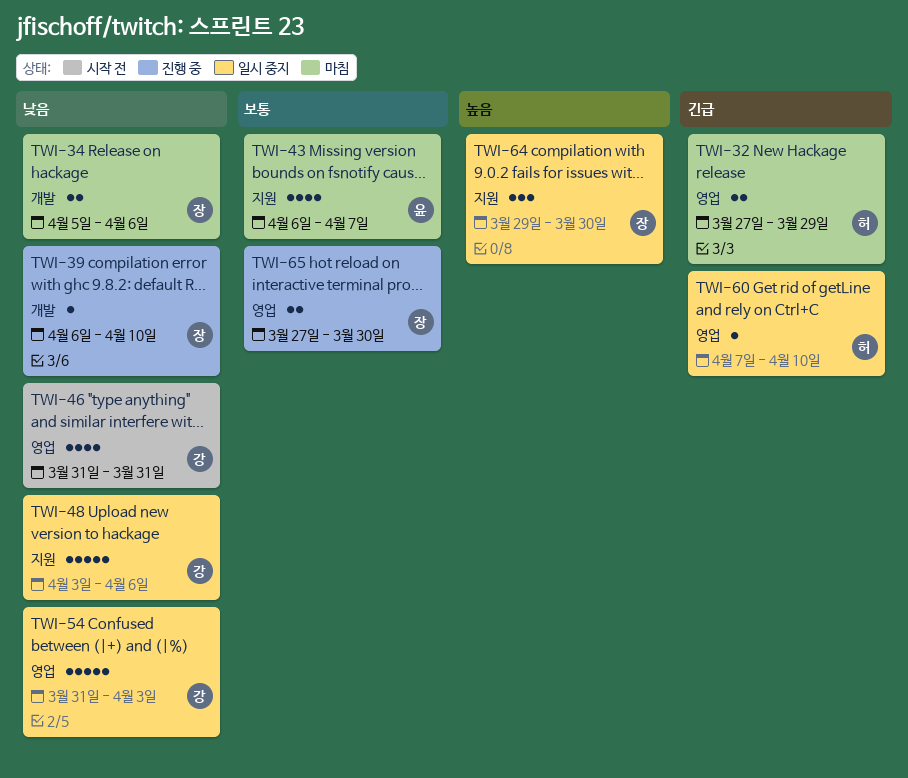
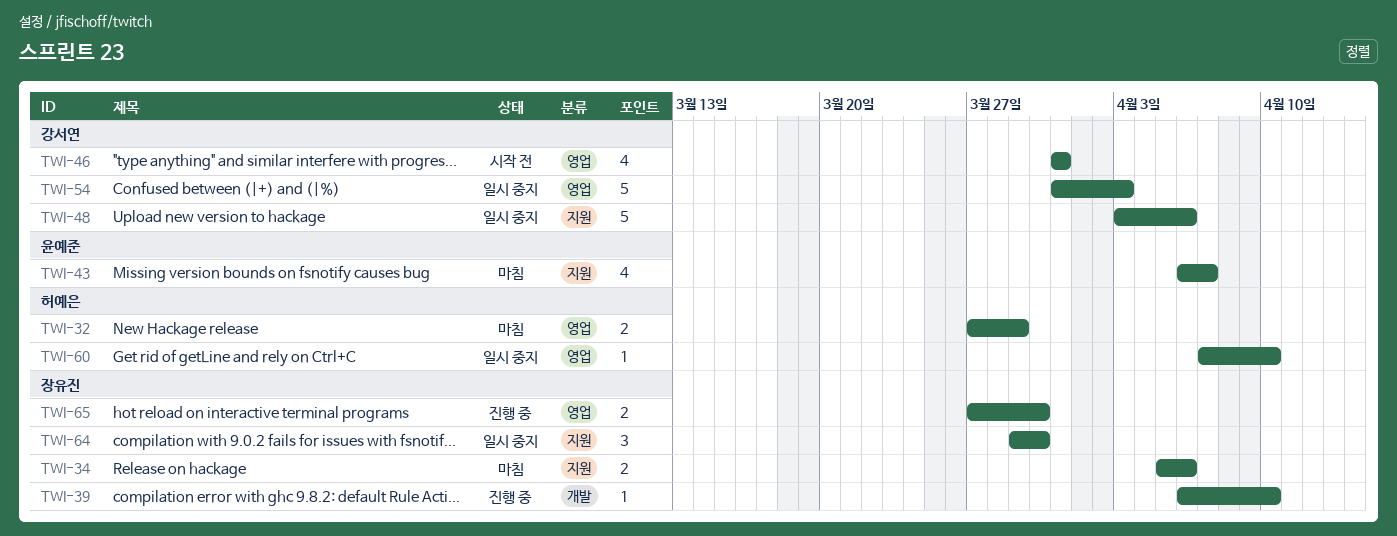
TWI-34, label: 개발 -> 지원

